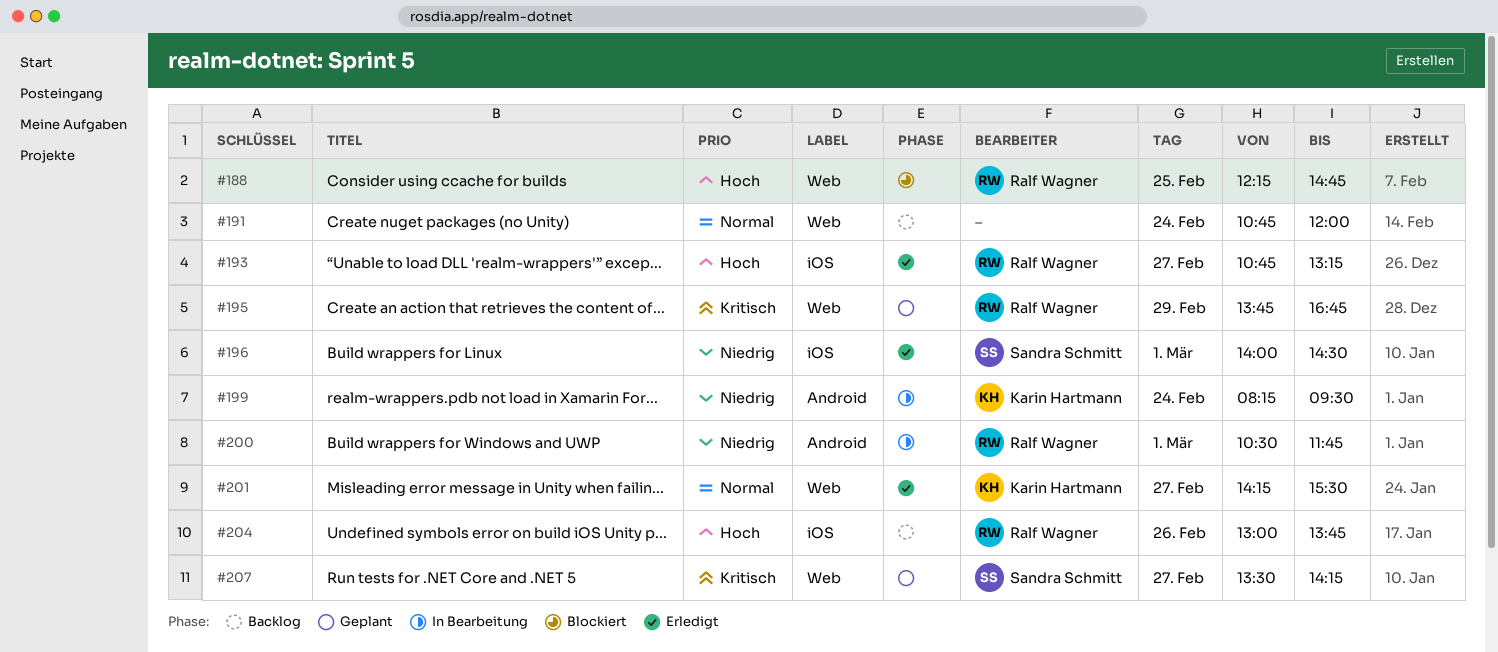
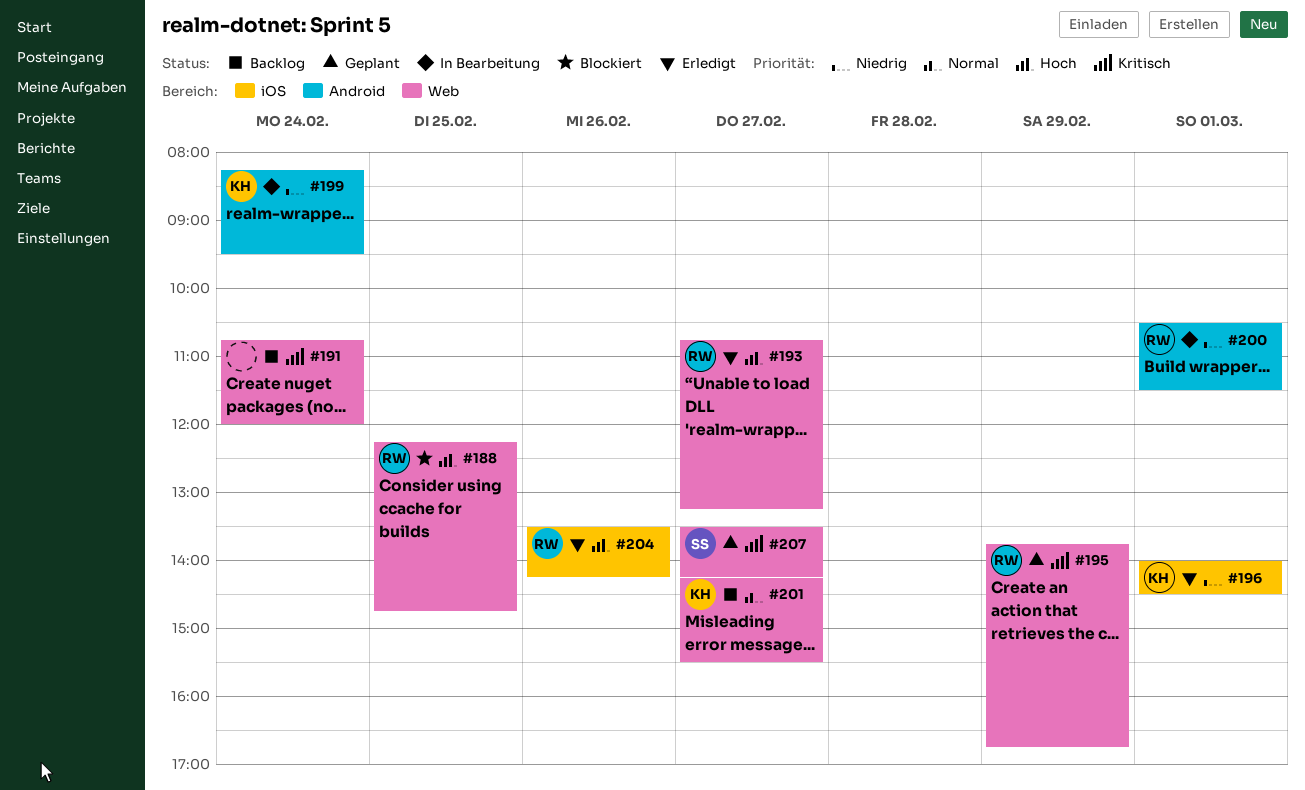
#191, priority: Normal -> Kritisch
#193, label: iOS -> Web
#196, owner: Sandra Schmitt -> Karin Hartmann
#200, ends: 11:45 -> 11:30
#201, status: Erledigt -> Backlog
#204, status: Backlog -> Erledigt
#204, begins: 13:00 -> 13:30
#204, ends: 13:45 -> 14:15

